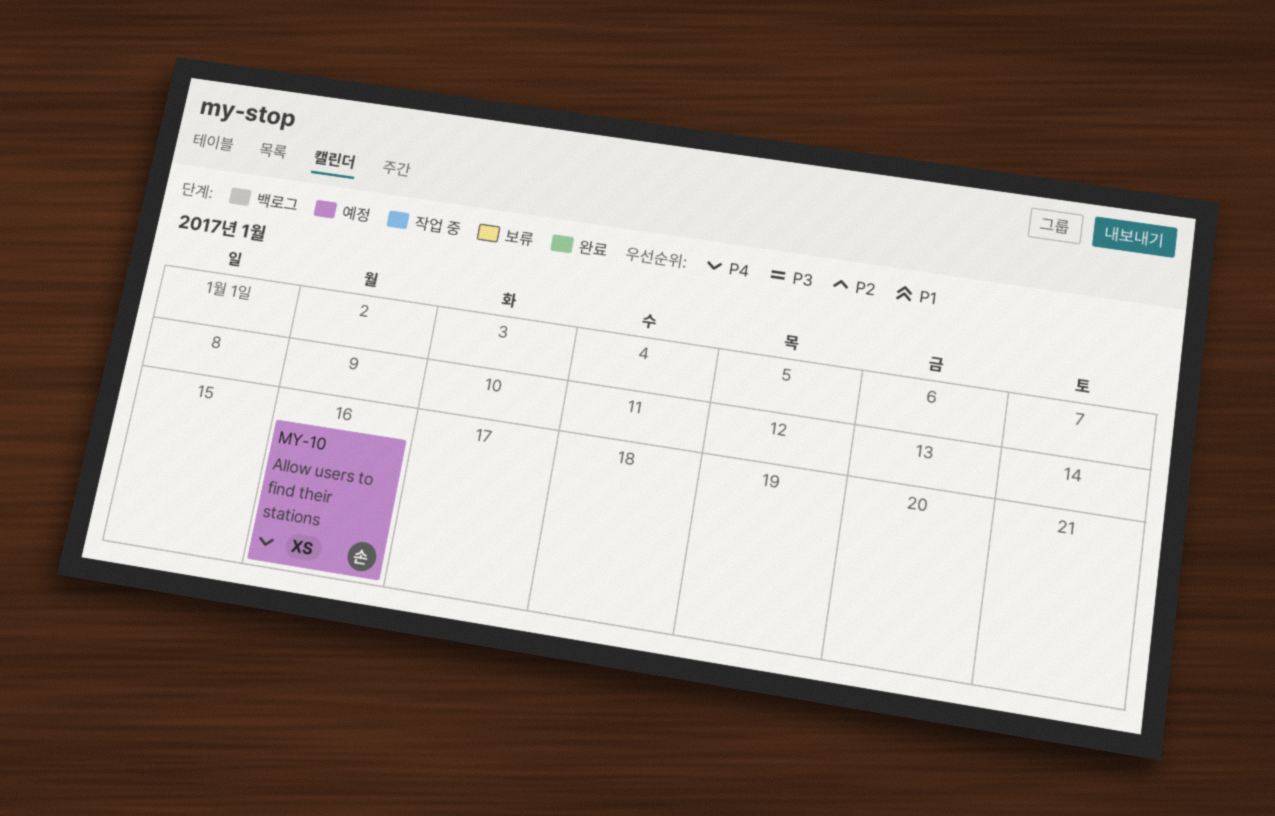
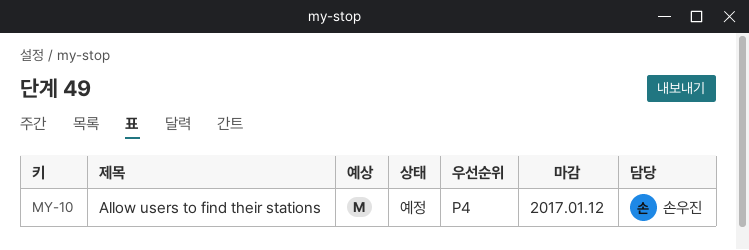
MY-10, estimate: XS -> M
MY-10, due: Jan 16 -> Jan 12

